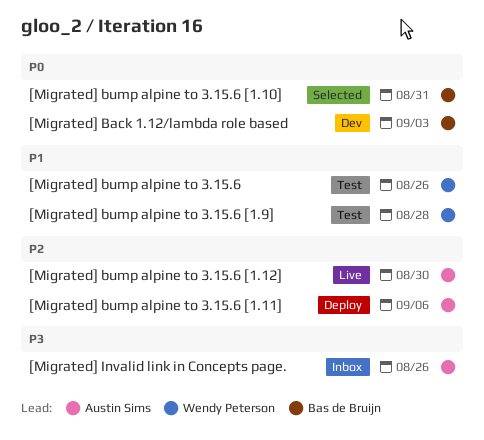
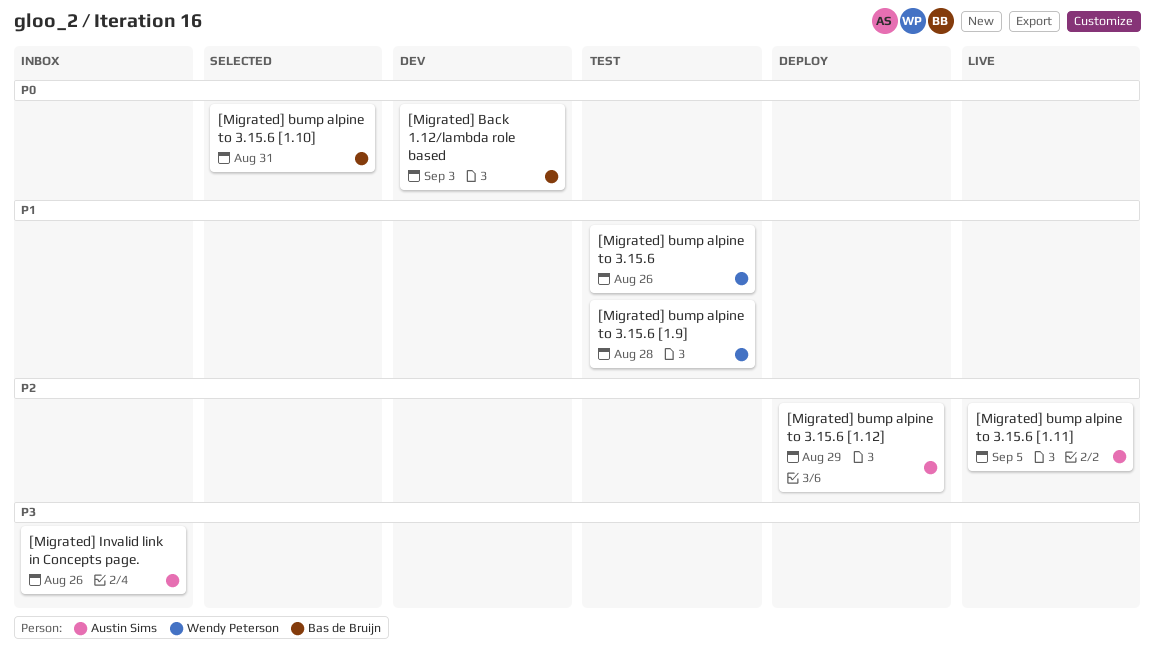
[Migrated] bump alpine to 3.15.6 [1.11], status: Deploy -> Live
[Migrated] bump alpine to 3.15.6 [1.11], due: Sep 6 -> Sep 5
[Migrated] bump alpine to 3.15.6 [1.12], status: Live -> Deploy
[Migrated] bump alpine to 3.15.6 [1.12], due: Aug 30 -> Aug 29

